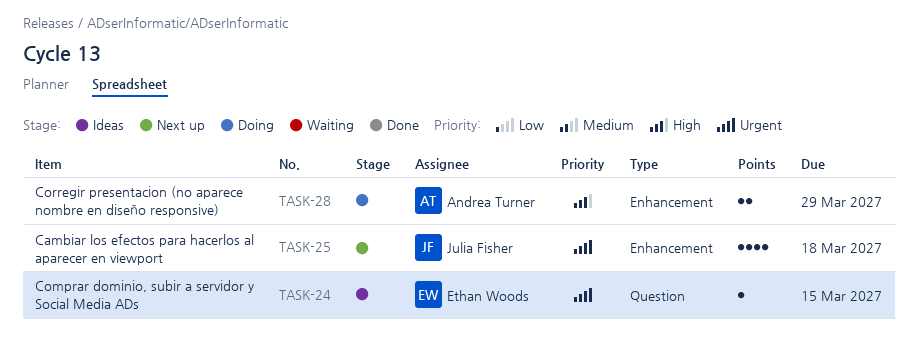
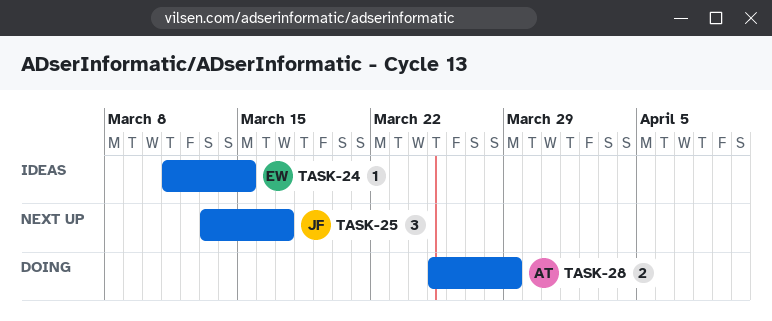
TASK-25, estimate: 4 -> 3
TASK-25, due: Mar 18 -> Mar 17

